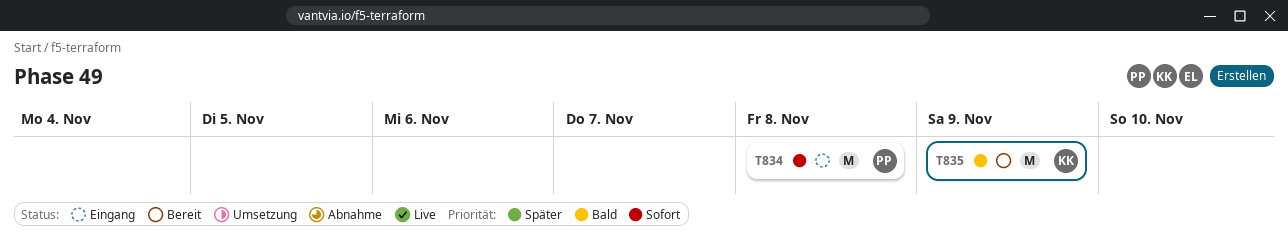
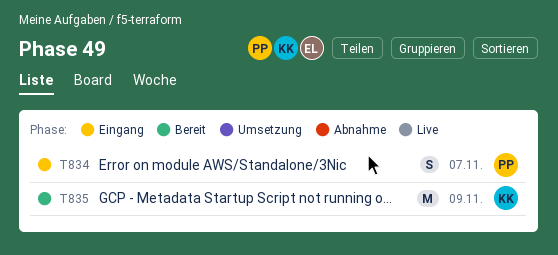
T834, estimate: M -> S
T834, due: Nov 8 -> Nov 7

